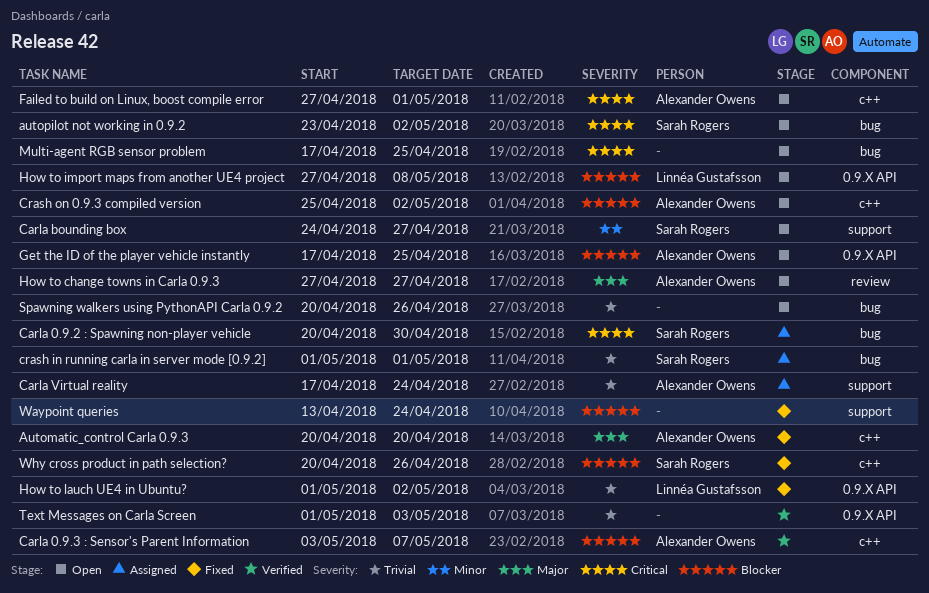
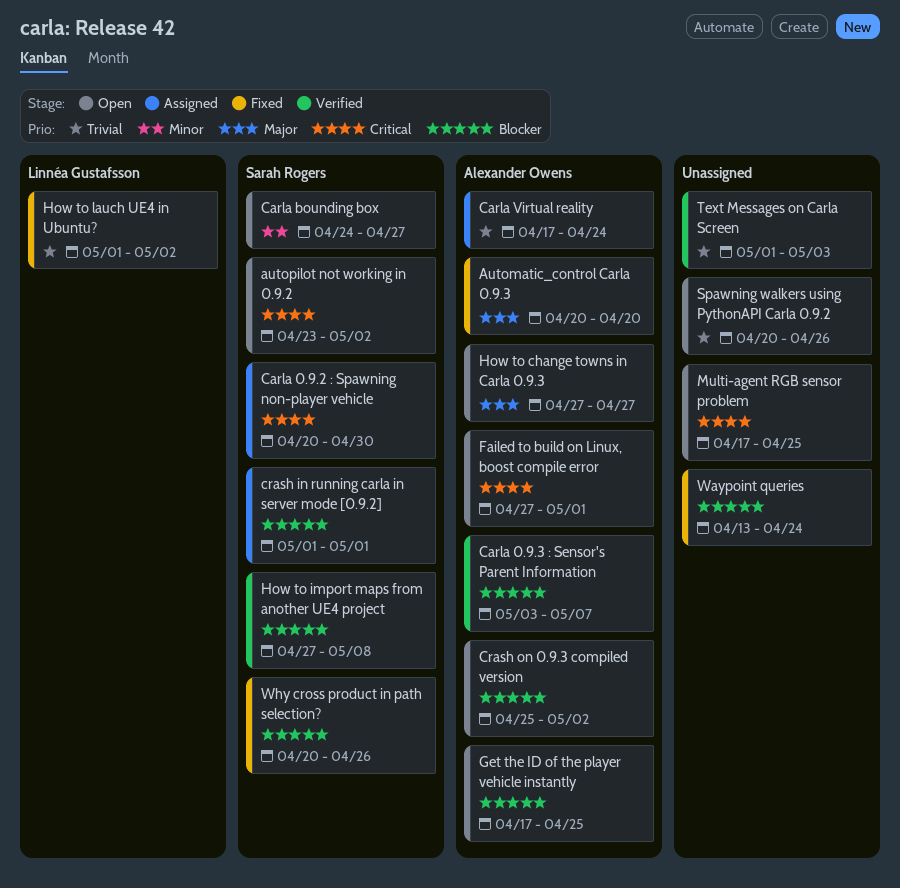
crash in running carla in server mode [0.9.2], priority: Trivial -> Blocker
How to import maps from another UE4 project, status: Open -> Verified
How to import maps from another UE4 project, owner: Linnéa Gustafsson -> Sarah Rogers

